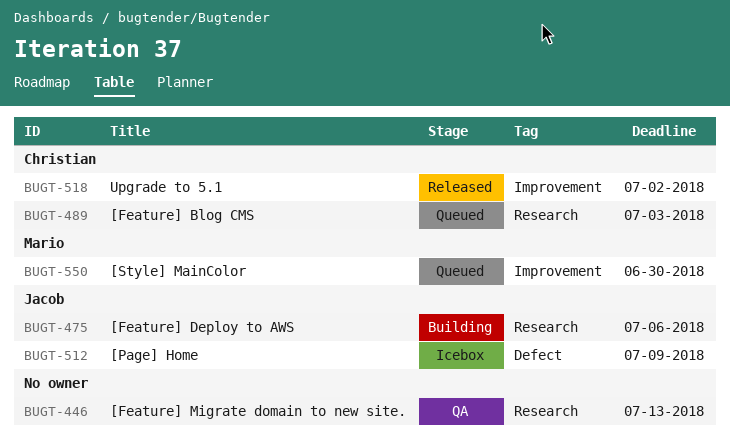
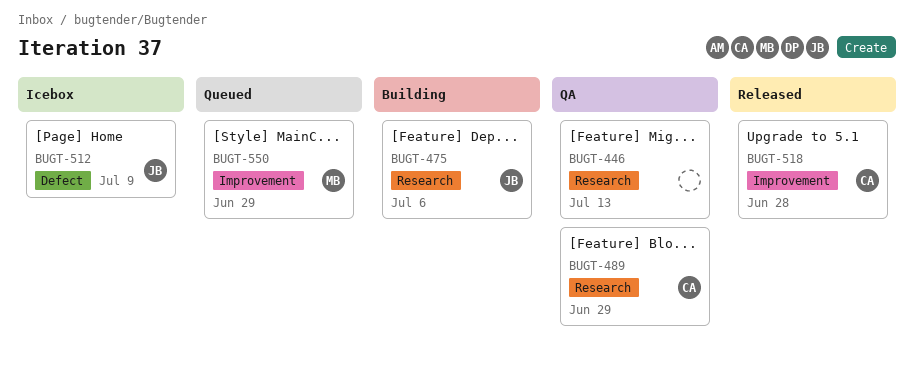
BUGT-489, status: Queued -> QA
BUGT-489, due: Jul 3 -> Jun 29
BUGT-518, due: Jul 2 -> Jun 28
BUGT-550, due: Jun 30 -> Jun 29

